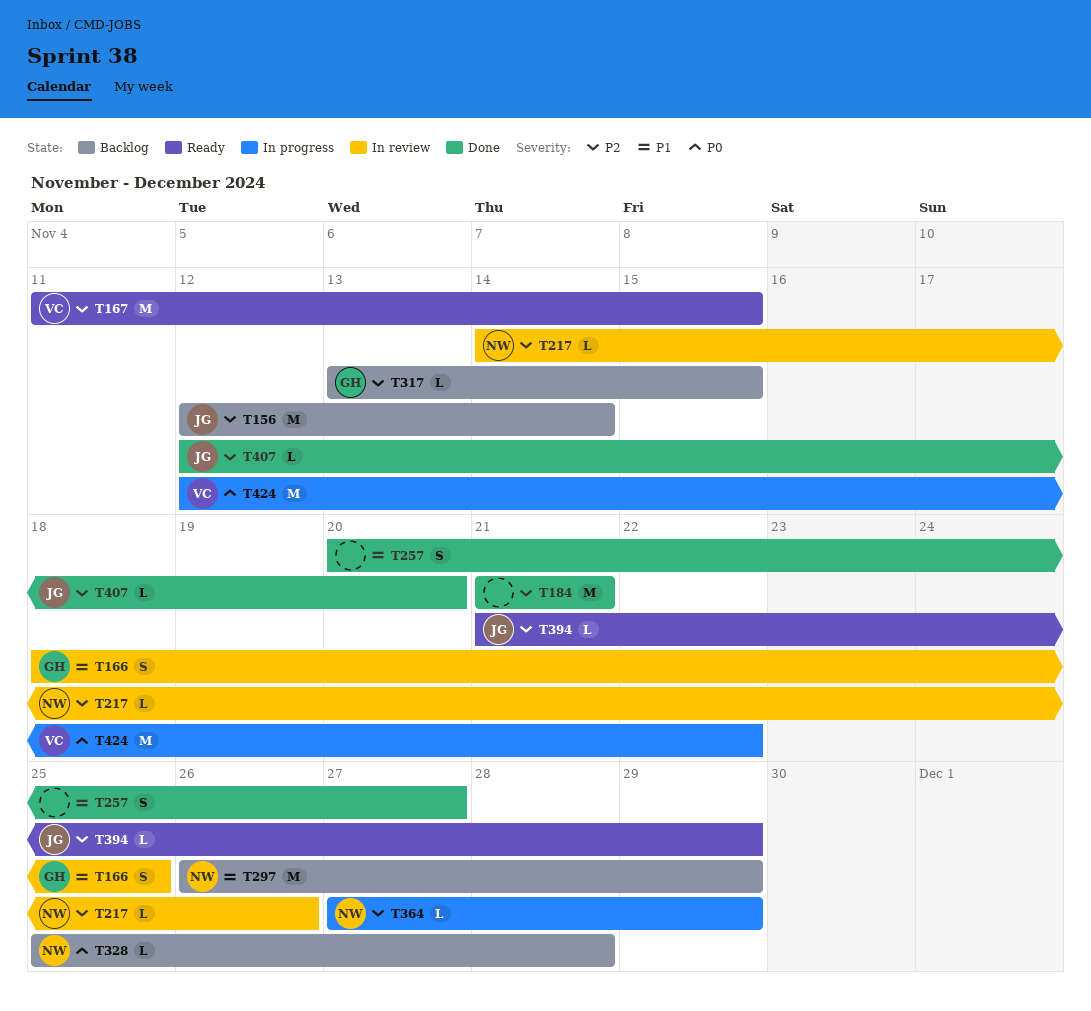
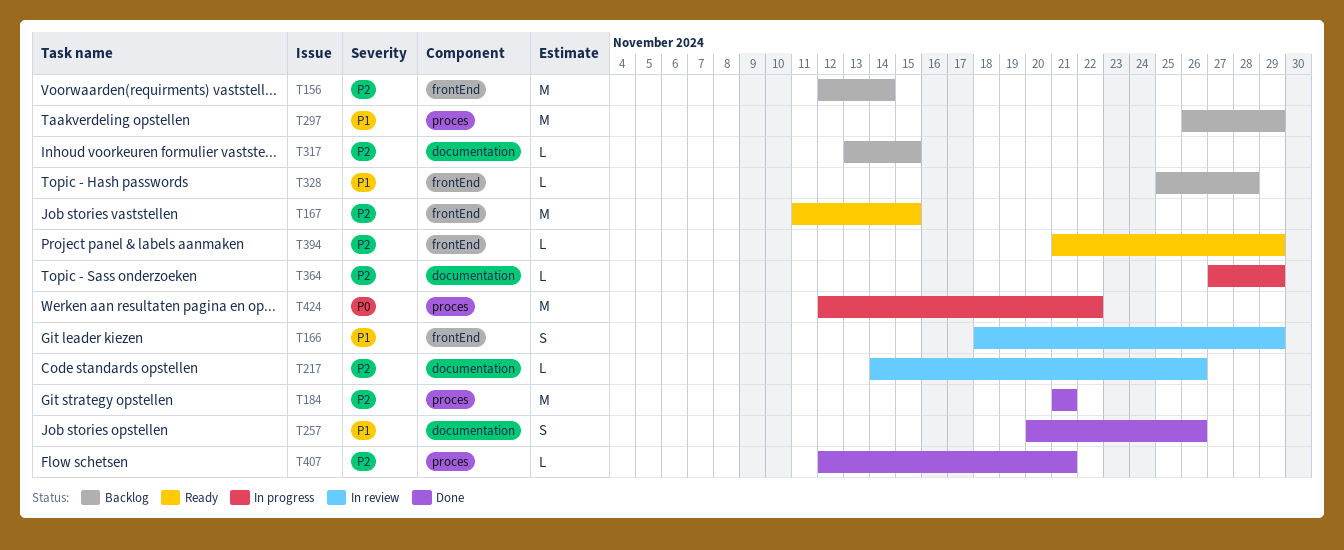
T166, due: Nov 25 -> Nov 29
T257, due: Nov 27 -> Nov 26
T328, priority: P0 -> P1
T407, due: Nov 20 -> Nov 21

